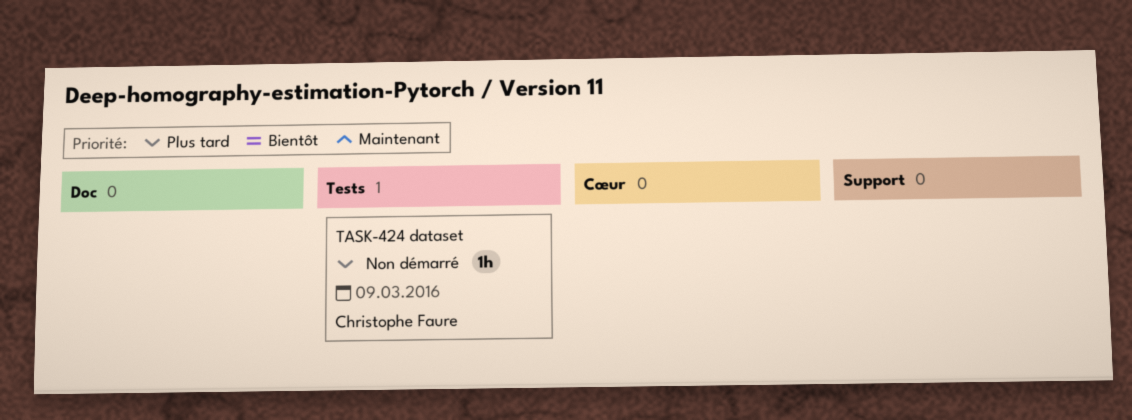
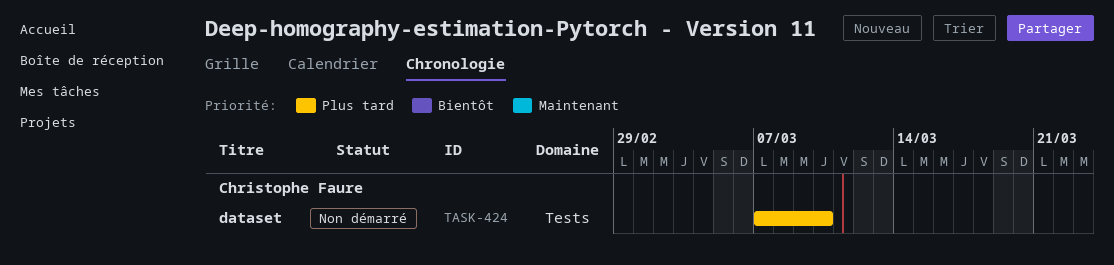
TASK-424, due: Mar 9 -> Mar 10

